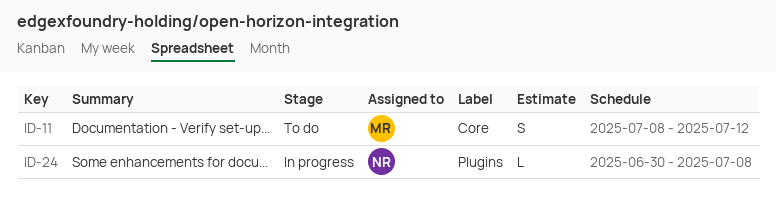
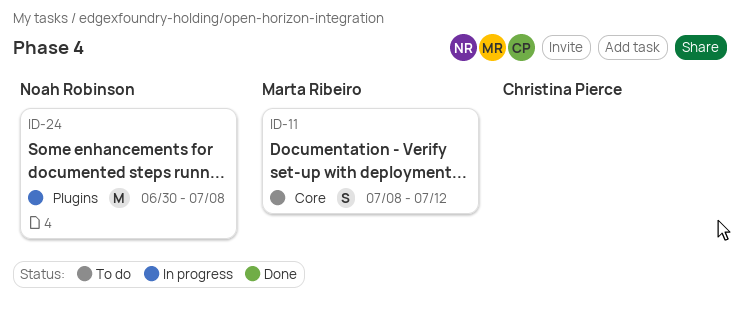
ID-24, estimate: L -> M

